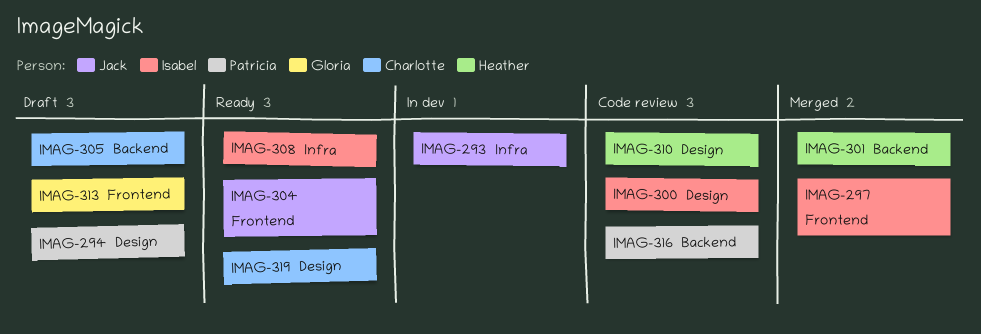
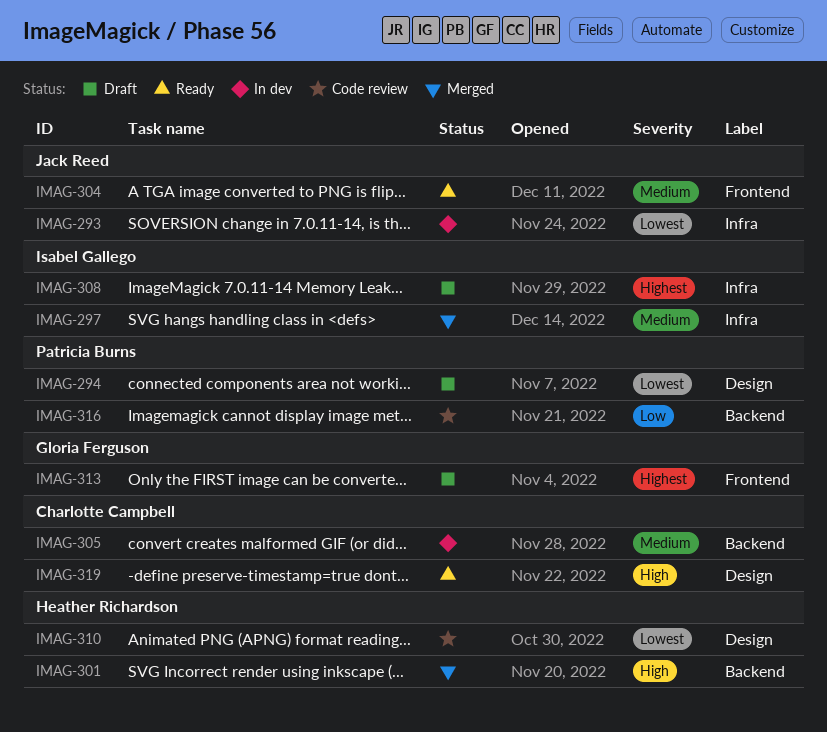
IMAG-297, label: Frontend -> Infra
IMAG-300: present -> none
IMAG-305, status: Draft -> In dev
IMAG-308, status: Ready -> Draft

